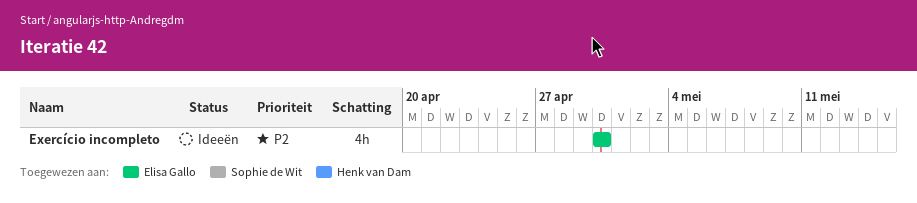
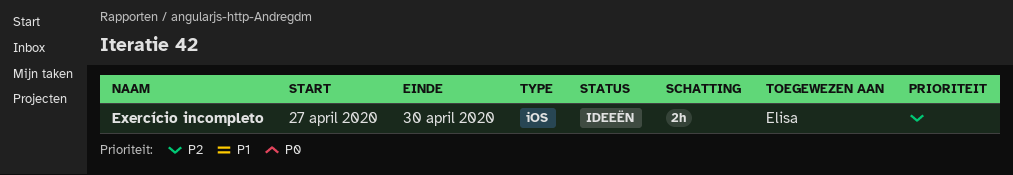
Exercício incompleto, estimate: 4h -> 2h
Exercício incompleto, start: Apr 30 -> Apr 27

